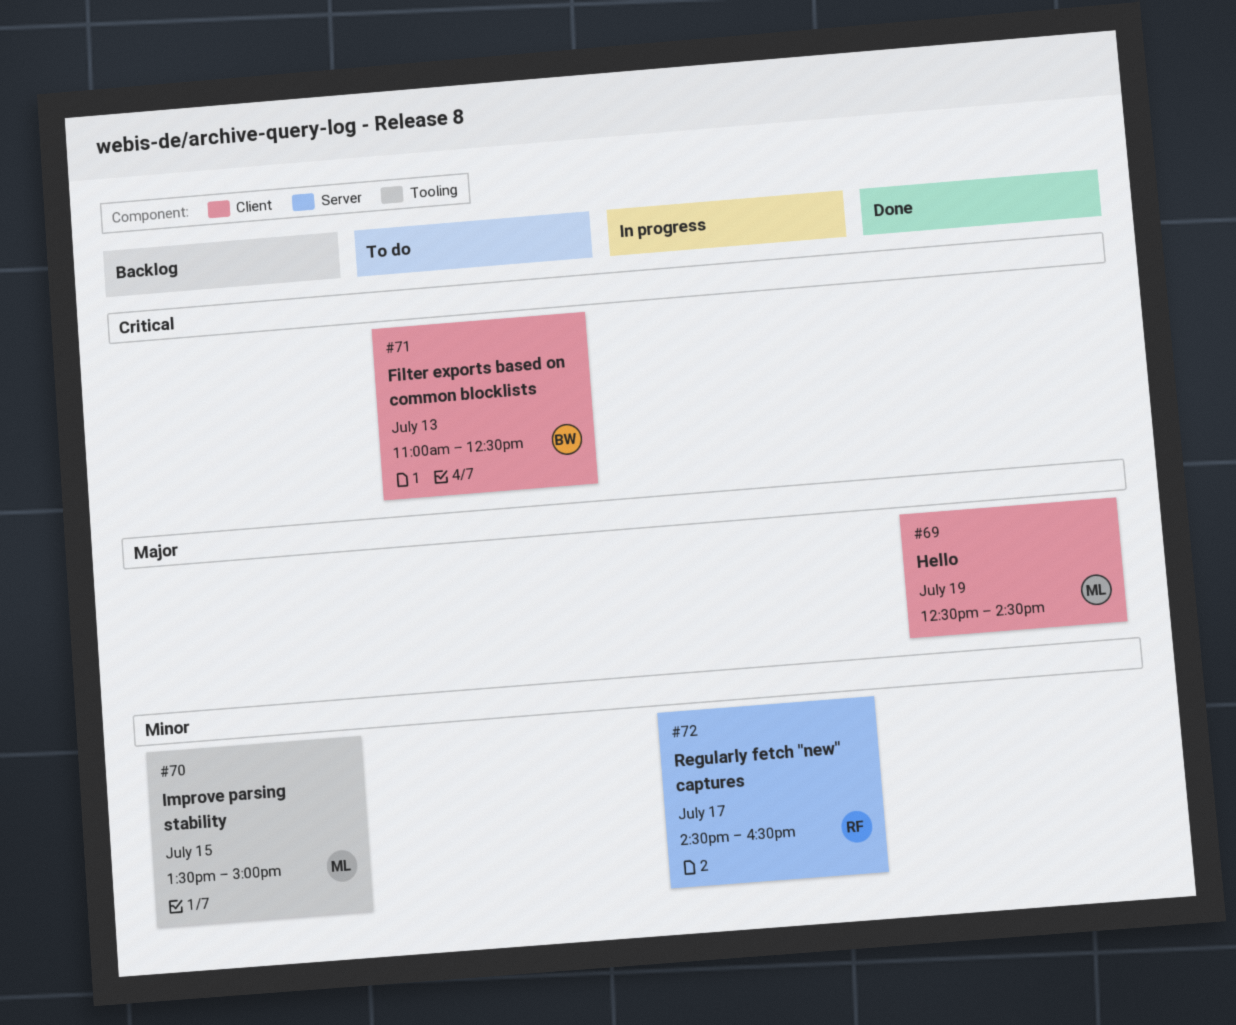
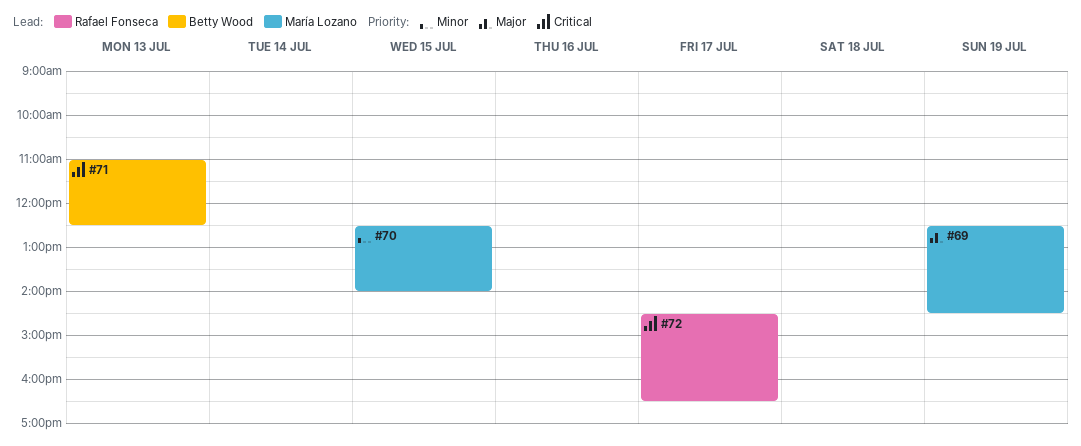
#70, begins: 13:30 -> 12:30
#70, ends: 15:00 -> 14:00
#72, priority: Minor -> Critical

